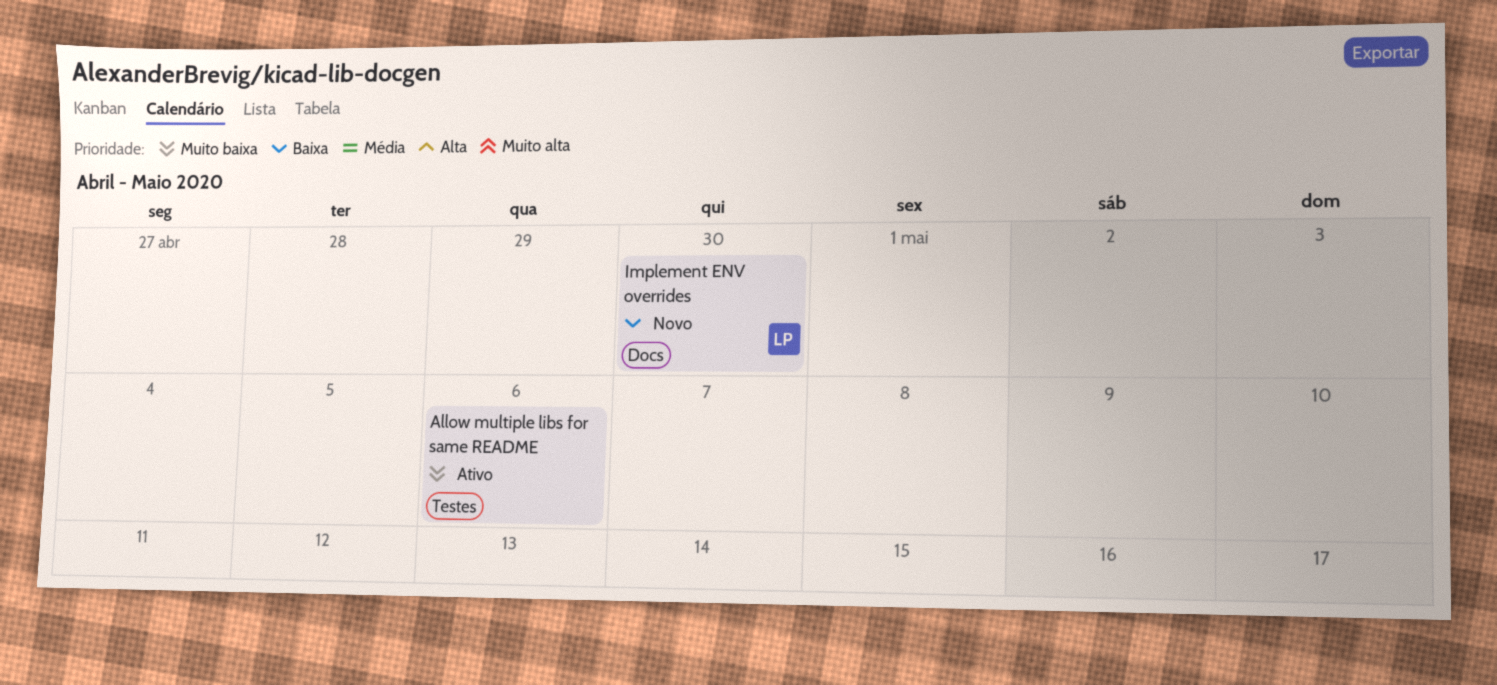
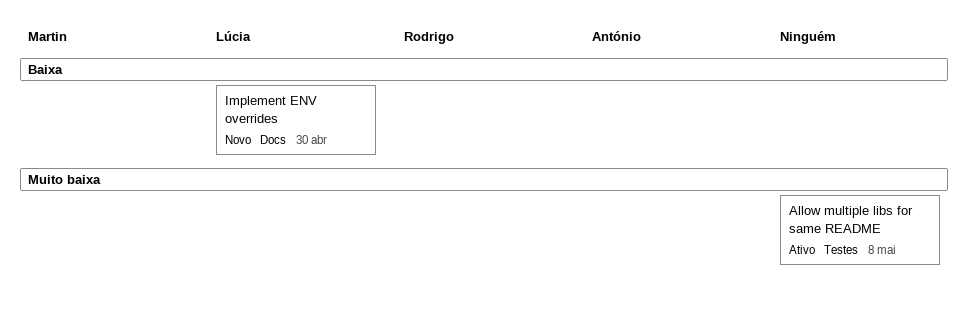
Allow multiple libs for same README, due: May 6 -> May 8

